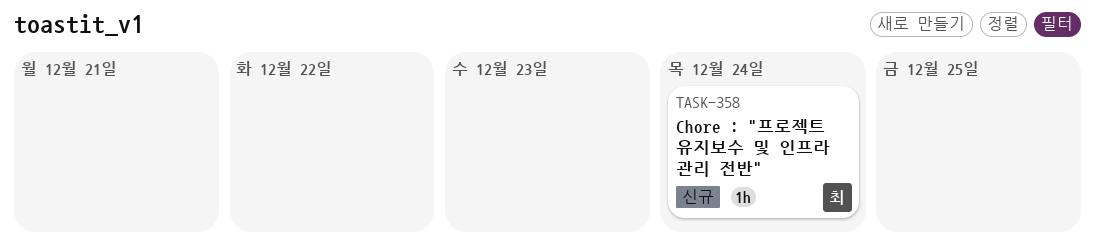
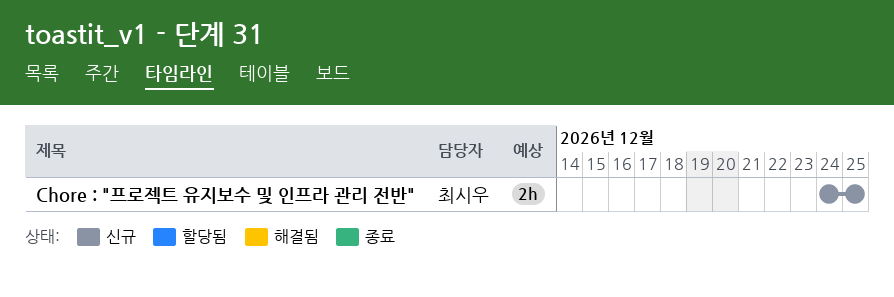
Chore : "프로젝트 유지보수 및 인프라 관리 전반", estimate: 1h -> 2h
Chore : "프로젝트 유지보수 및 인프라 관리 전반", due: Dec 24 -> Dec 25

